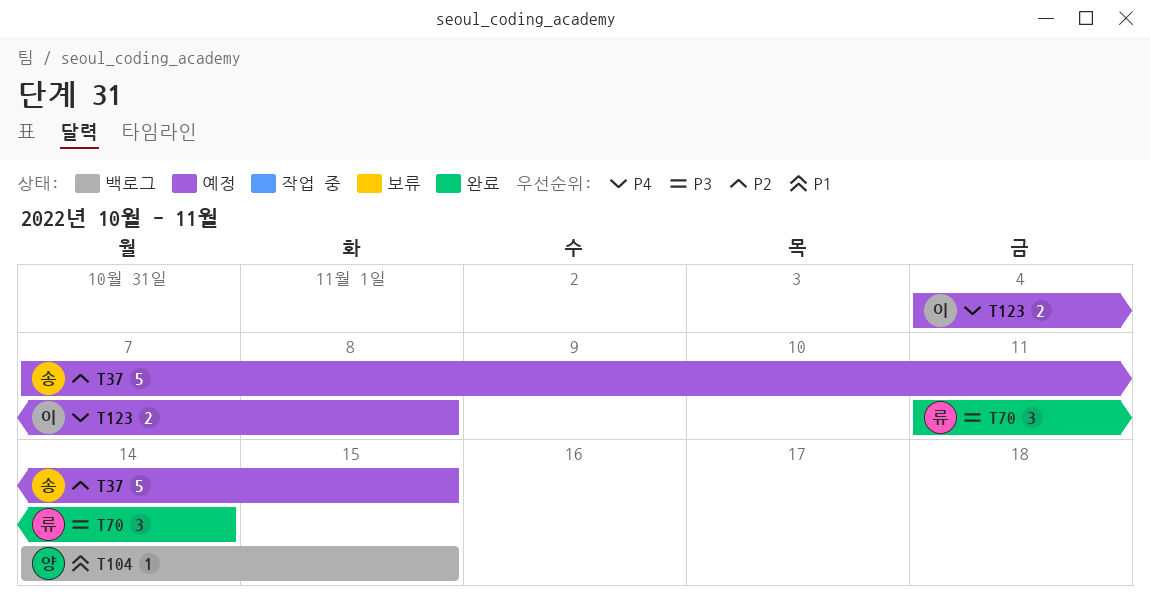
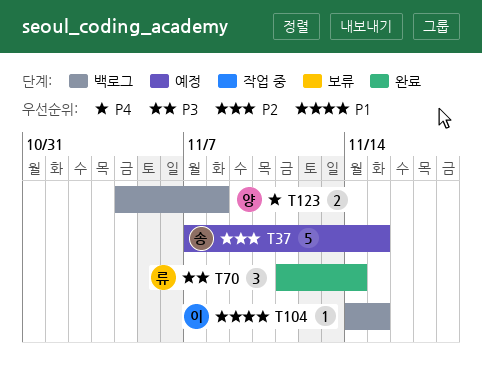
T104, owner: 양 -> 이
T123, status: 예정 -> 백로그
T123, owner: 이 -> 양

